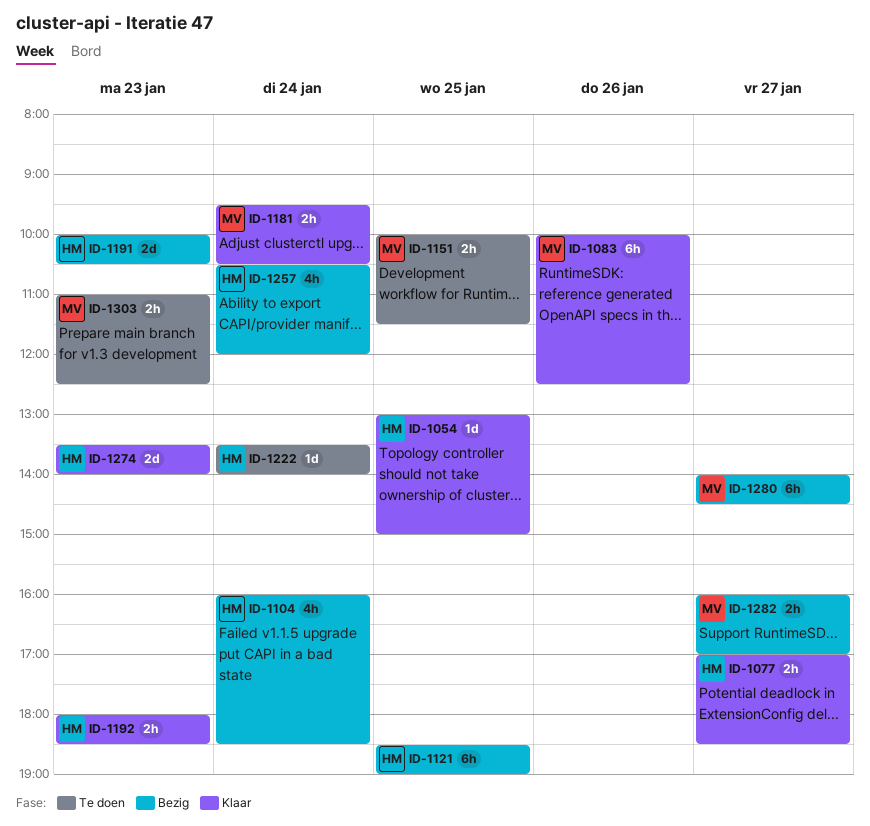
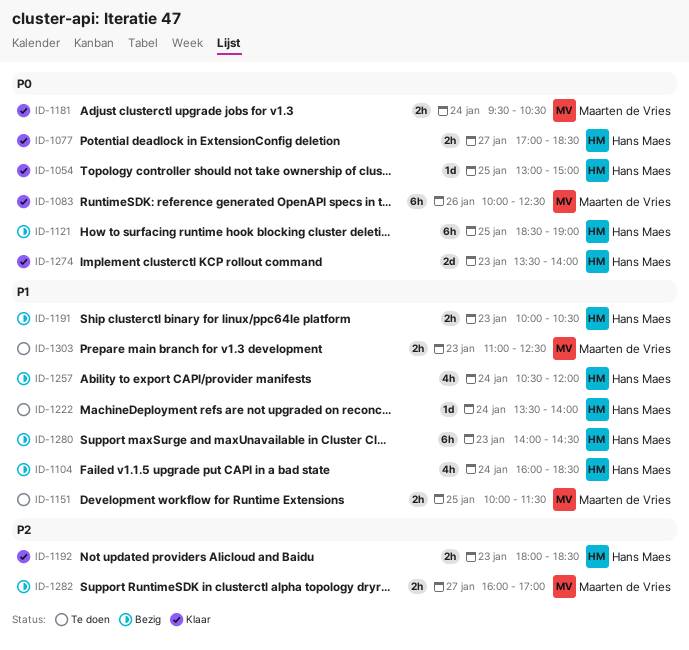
ID-1191, estimate: 2d -> 2h
ID-1280, owner: Maarten de Vries -> Hans Maes
ID-1280, day: Jan 27 -> Jan 23

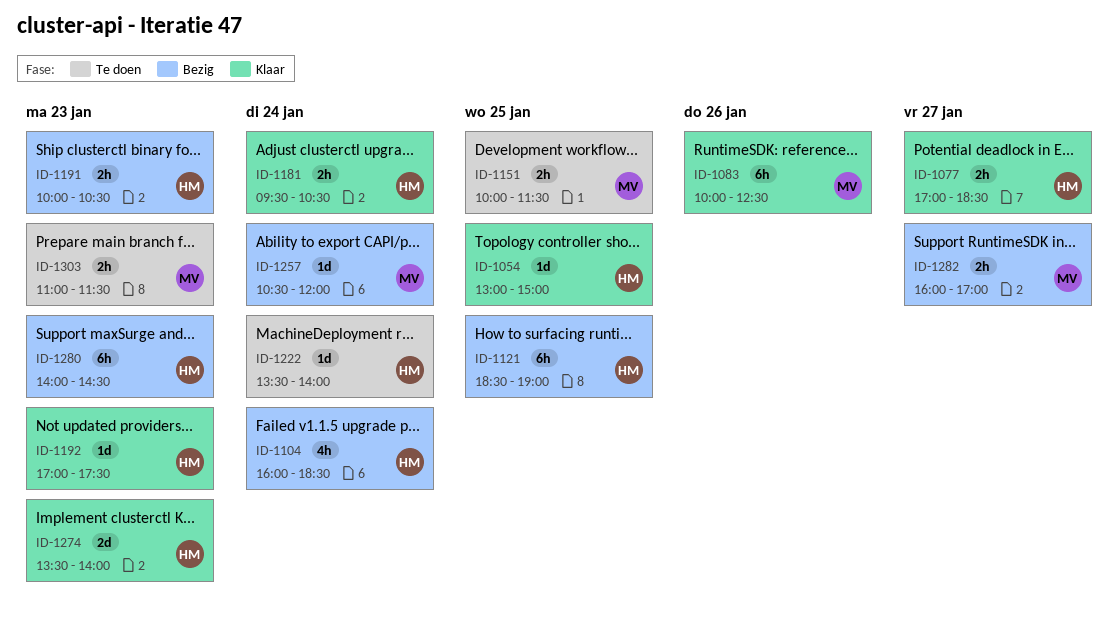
ID-1181, owner: Maarten de Vries -> Hans Maes
ID-1192, estimate: 2h -> 1d
ID-1192, begins: 18:00 -> 17:00
ID-1192, ends: 18:30 -> 17:30
ID-1257, owner: Hans Maes -> Maarten de Vries
ID-1257, estimate: 4h -> 1d
ID-1303, ends: 12:30 -> 11:30

